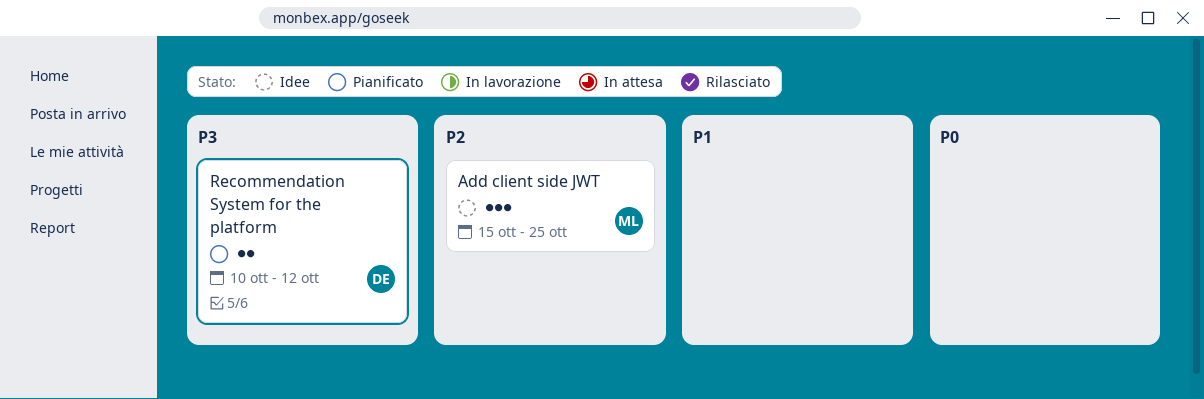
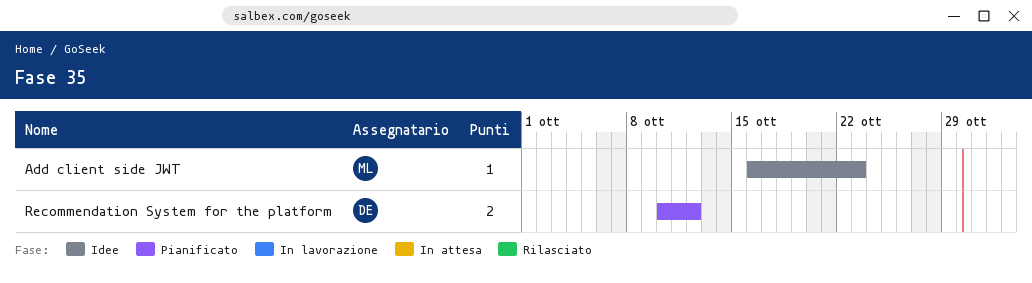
Add client side JWT, estimate: 3 -> 1
Add client side JWT, start: Oct 15 -> Oct 16
Add client side JWT, due: Oct 25 -> Oct 23

